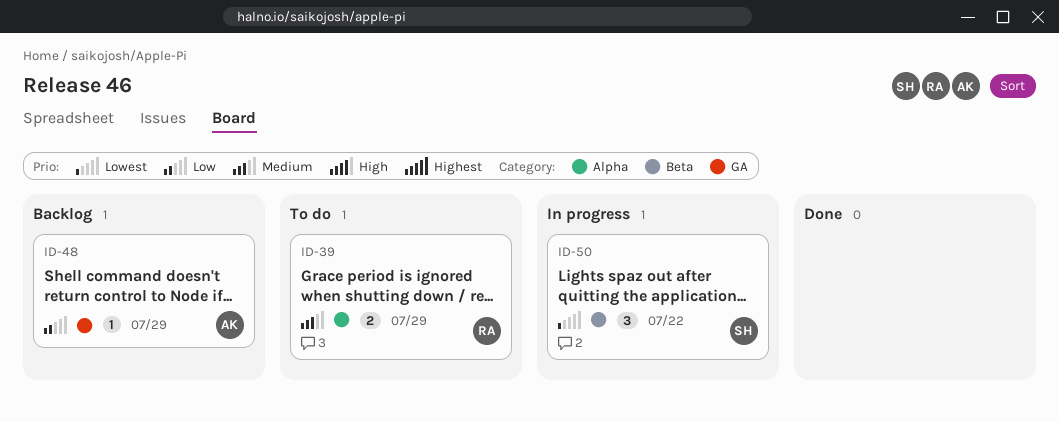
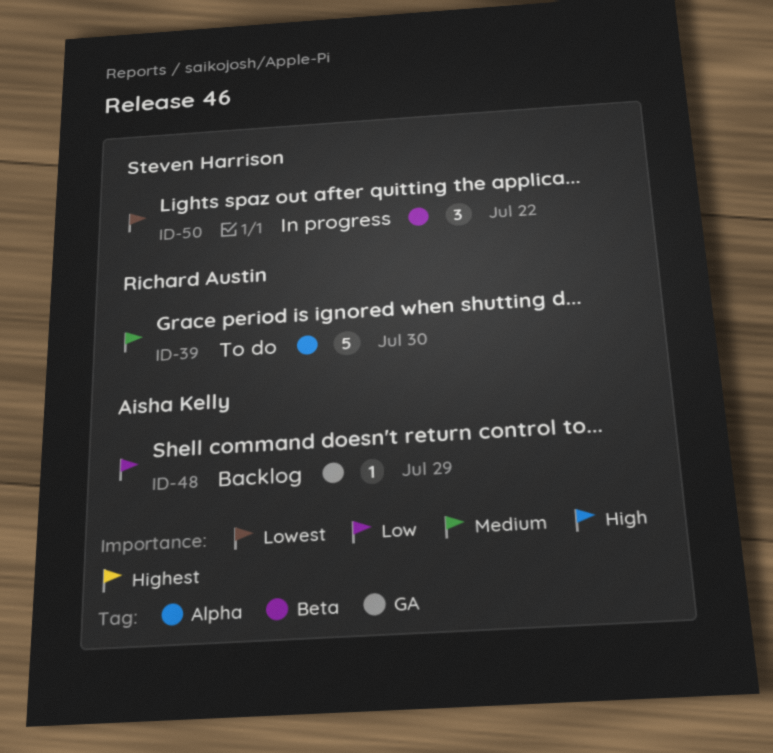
ID-39, estimate: 2 -> 5
ID-39, due: Jul 29 -> Jul 30

